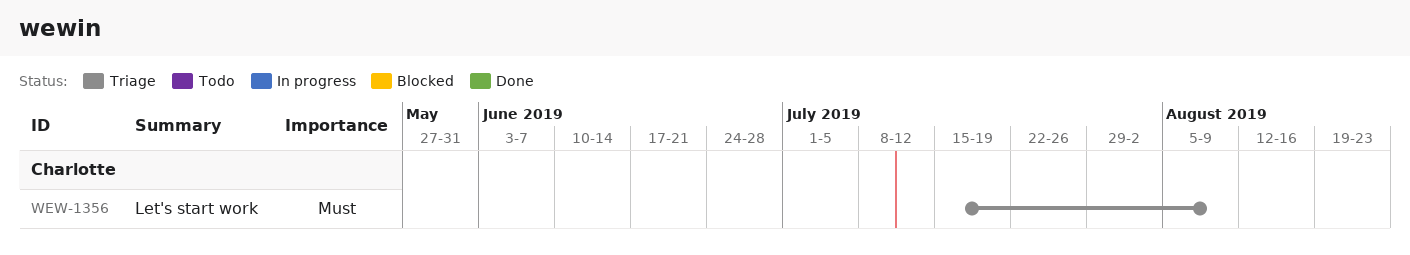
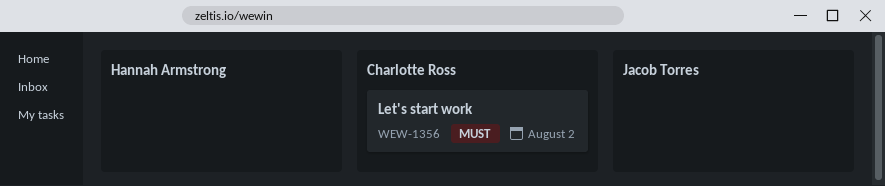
WEW-1356, due: Aug 9 -> Aug 2

